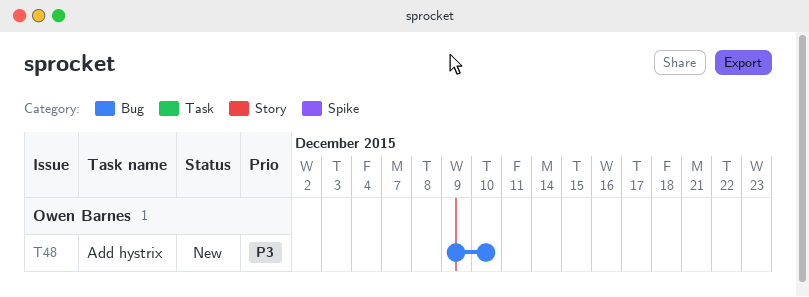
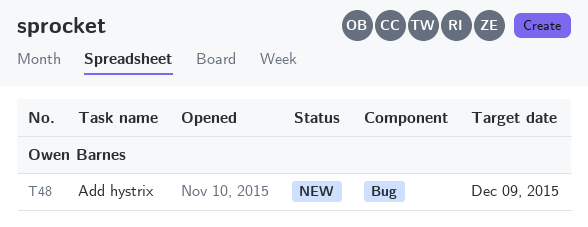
T48, due: Dec 10 -> Dec 9

